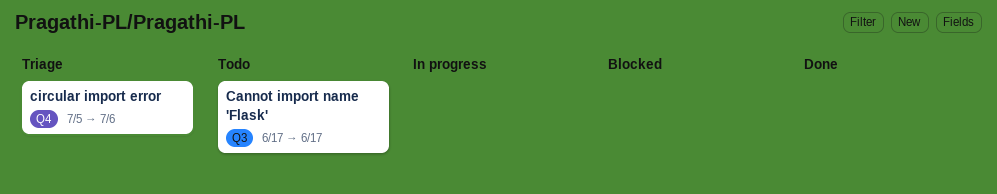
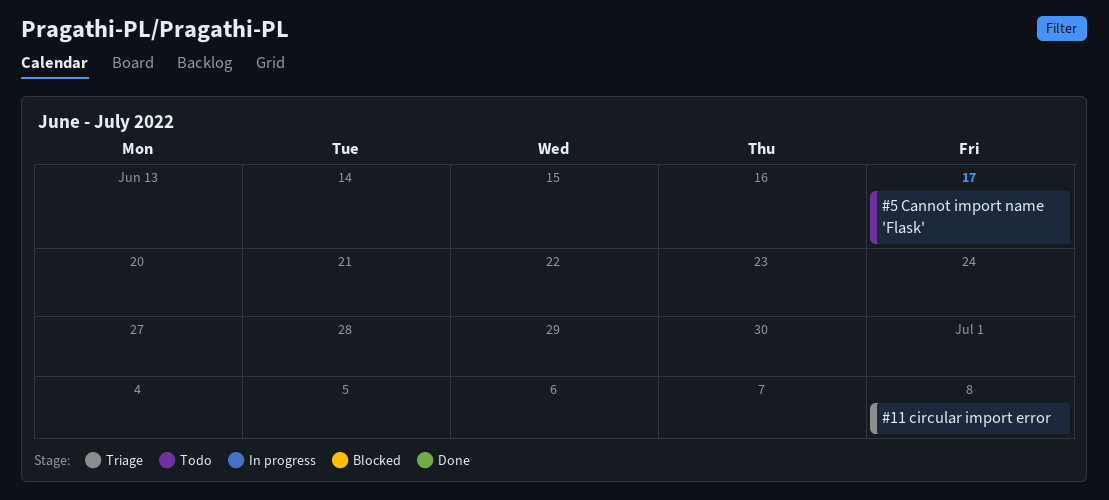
circular import error, due: Jul 6 -> Jul 8

